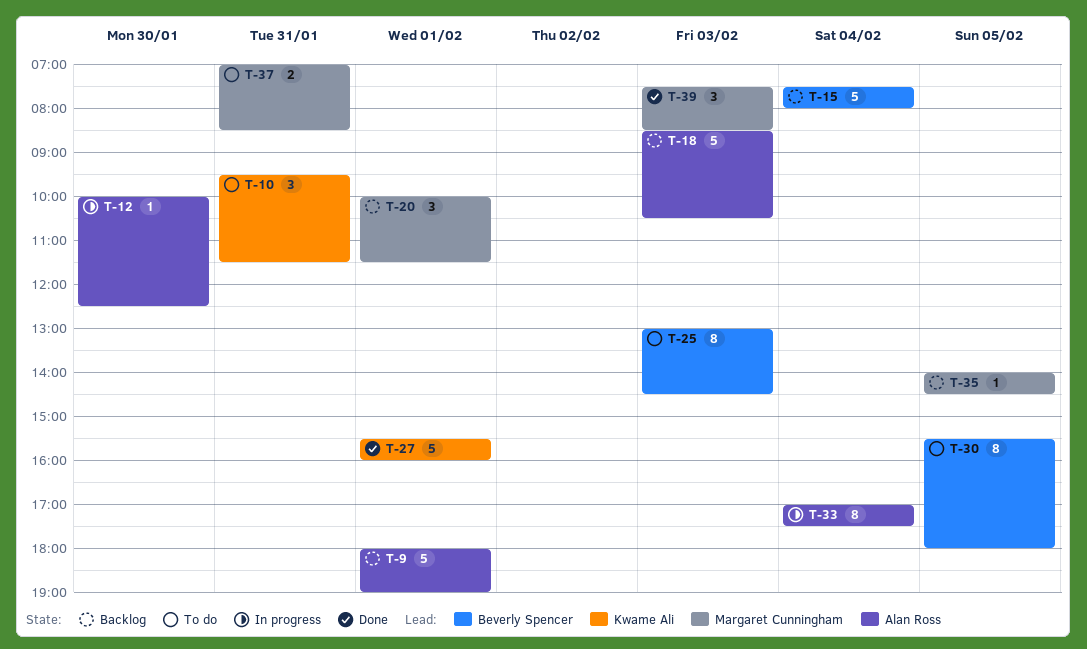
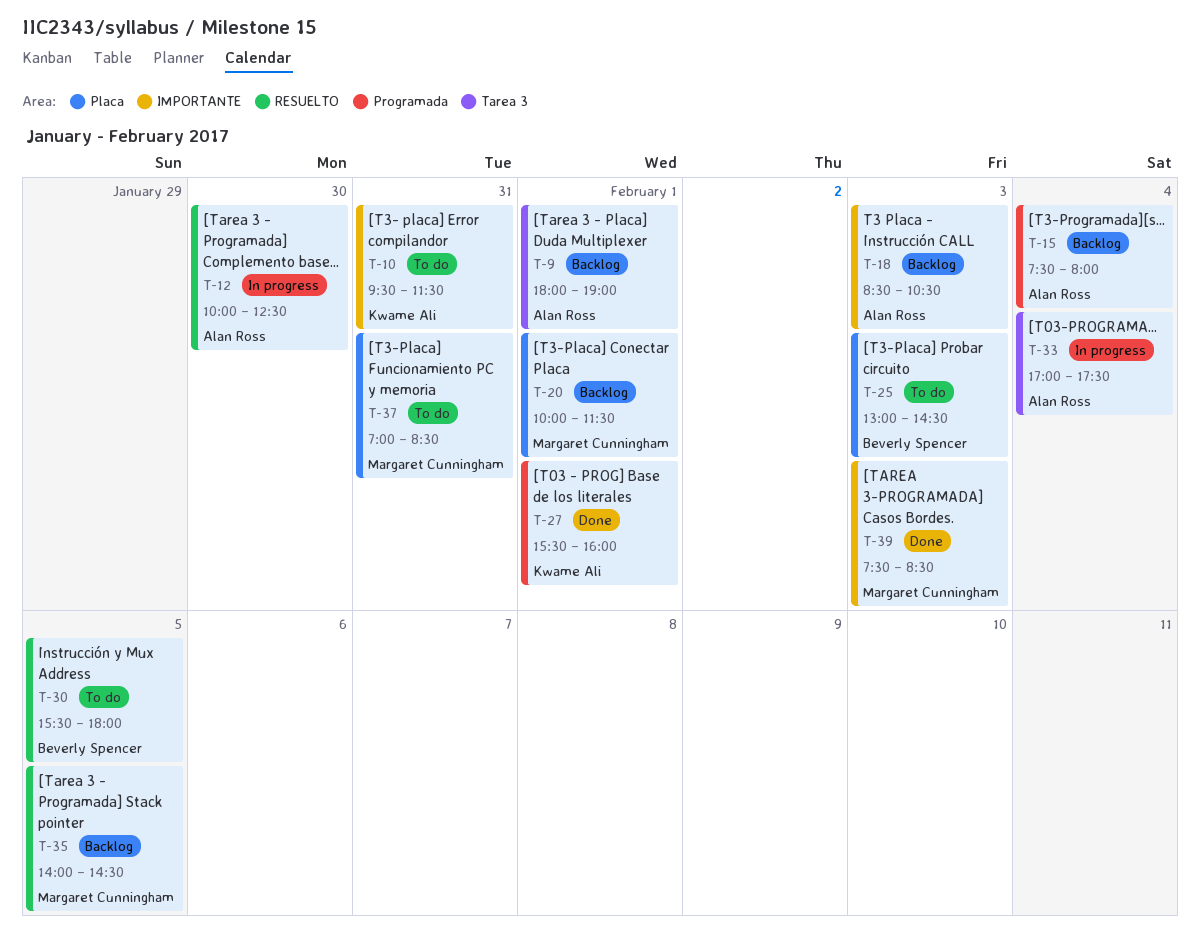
T-15, owner: Beverly Spencer -> Alan Ross

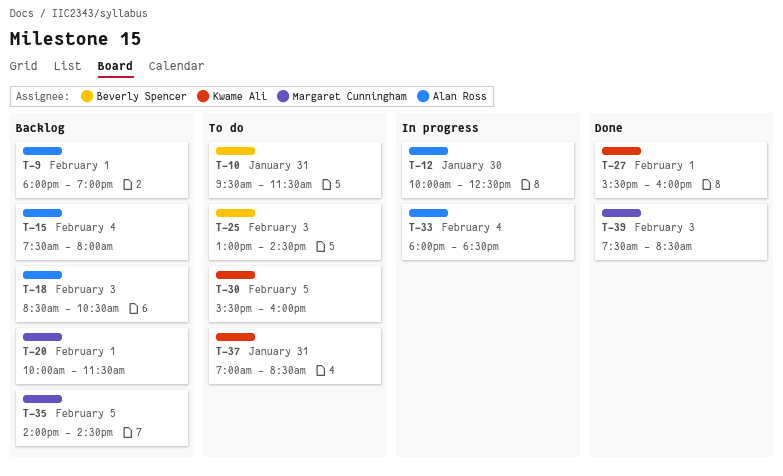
T-10, owner: Kwame Ali -> Beverly Spencer
T-30, owner: Beverly Spencer -> Kwame Ali
T-30, ends: 18:00 -> 16:00
T-33, begins: 17:00 -> 18:00
T-33, ends: 17:30 -> 18:30
T-37, owner: Margaret Cunningham -> Kwame Ali

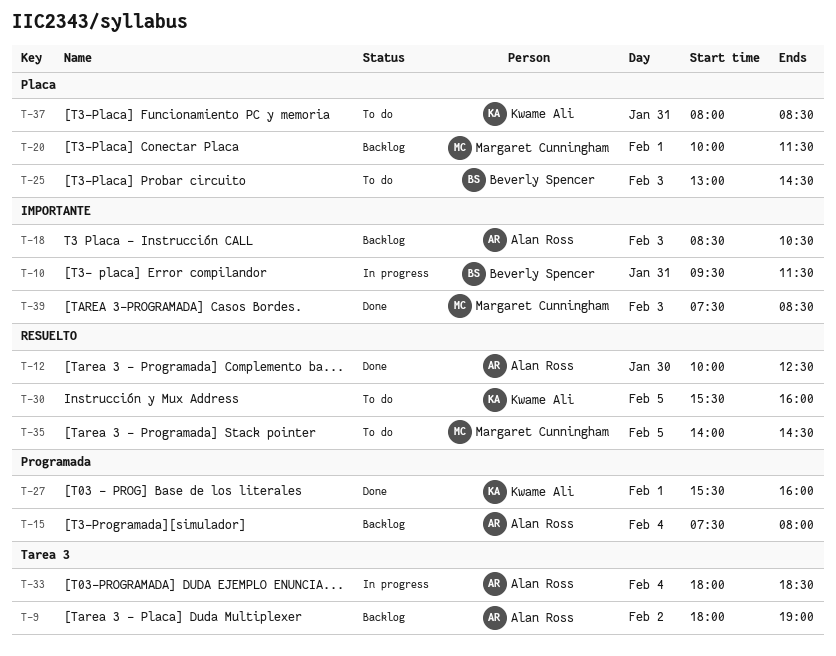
T-9, day: Feb 1 -> Feb 2
T-10, status: To do -> In progress
T-12, status: In progress -> Done
T-35, status: Backlog -> To do
T-37, begins: 07:00 -> 08:00

